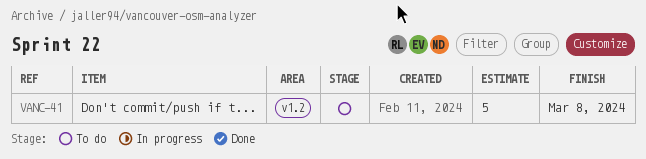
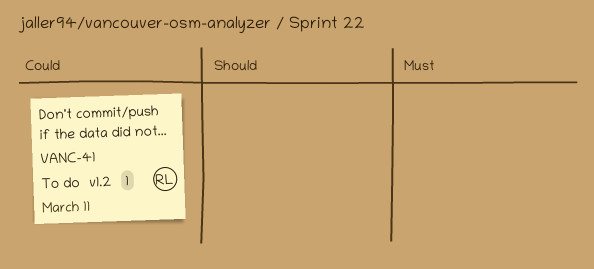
VANC-41, estimate: 5 -> 1
VANC-41, due: Mar 8 -> Mar 11

